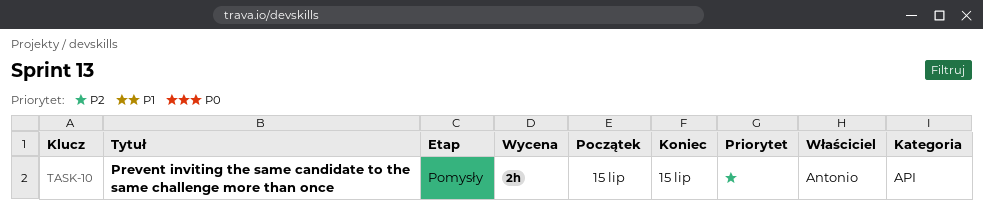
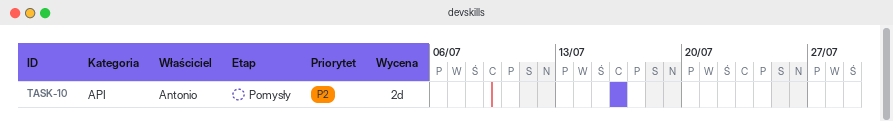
TASK-10, estimate: 2h -> 2d
TASK-10, start: Jul 15 -> Jul 16
TASK-10, due: Jul 15 -> Jul 16

